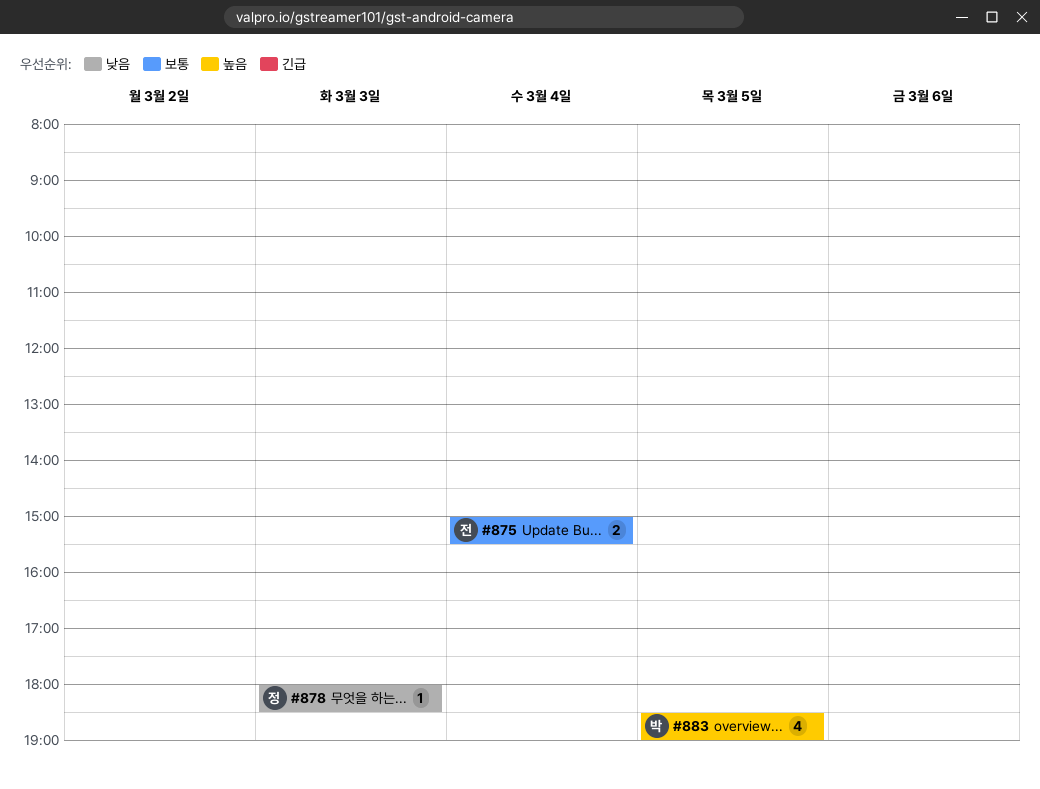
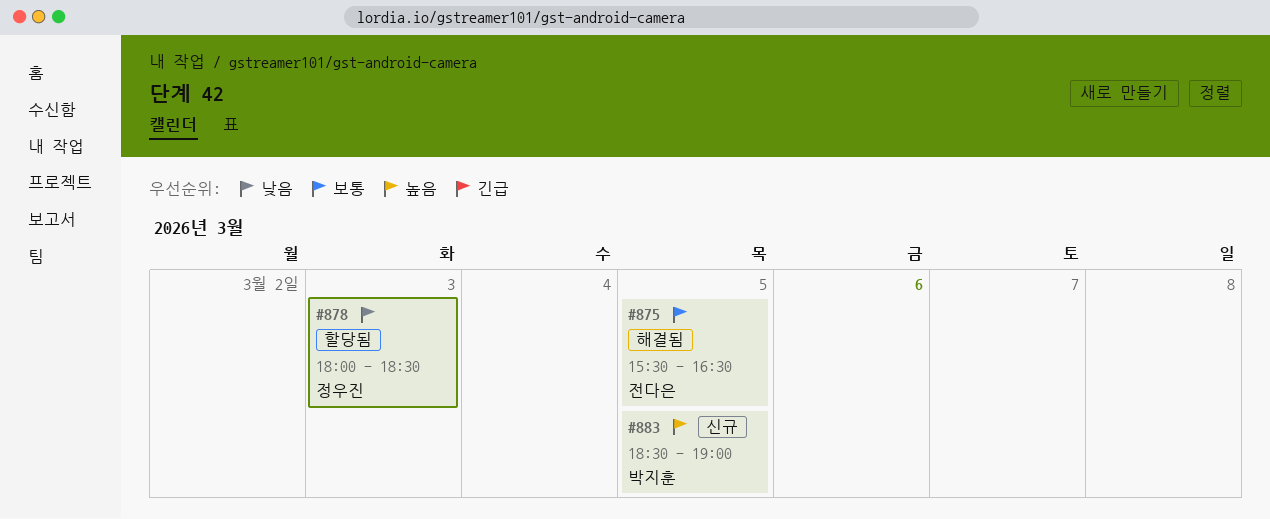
#875, day: Mar 4 -> Mar 5
#875, begins: 15:00 -> 15:30
#875, ends: 15:30 -> 16:30

